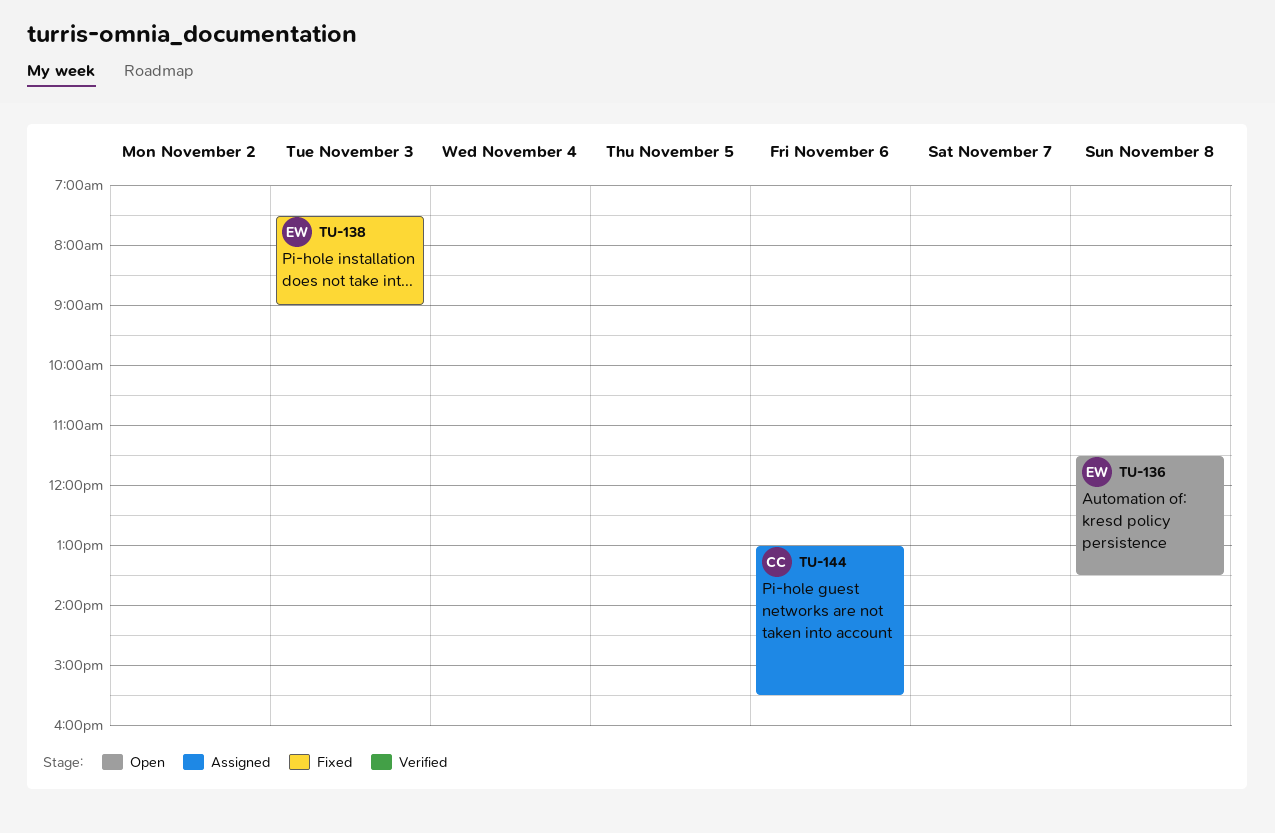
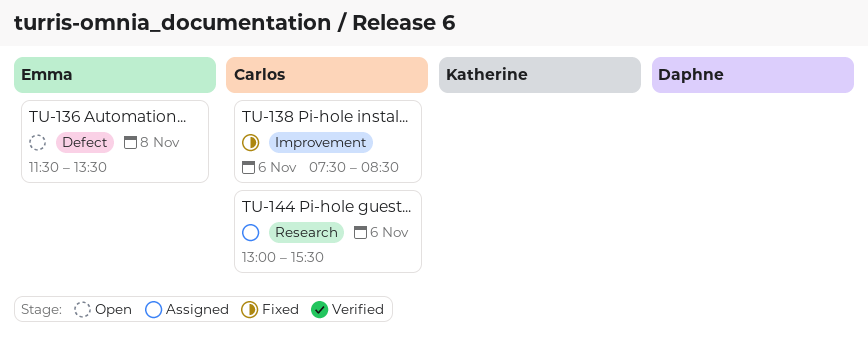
TU-138, owner: Emma -> Carlos
TU-138, day: Nov 3 -> Nov 6
TU-138, ends: 09:00 -> 08:30

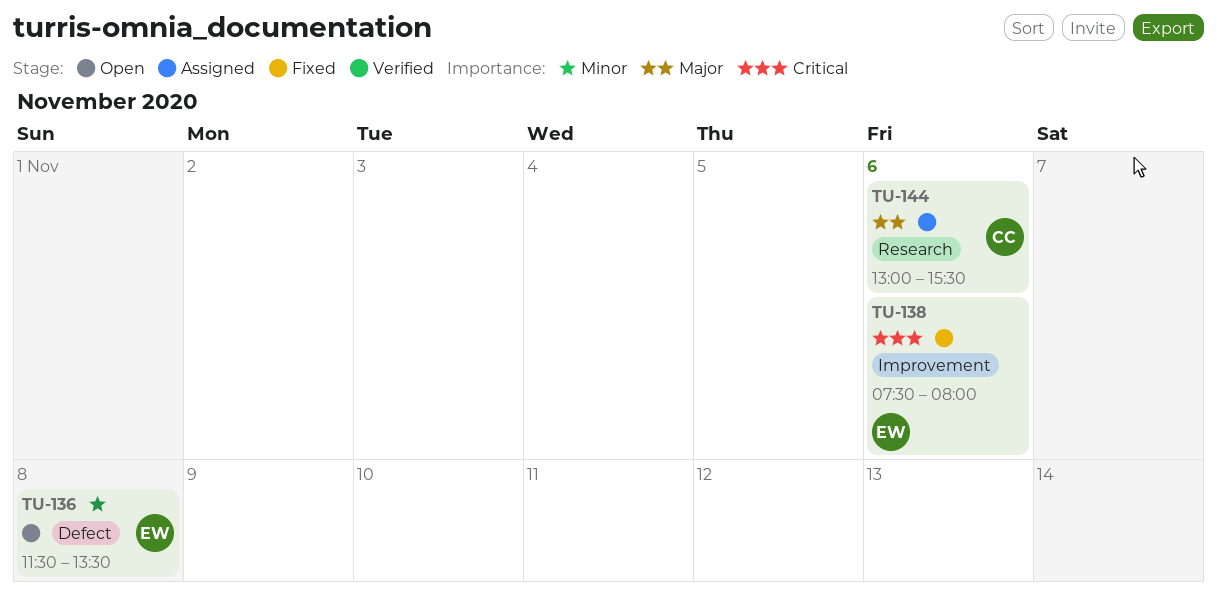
TU-138, owner: Carlos -> Emma
TU-138, ends: 08:30 -> 08:00

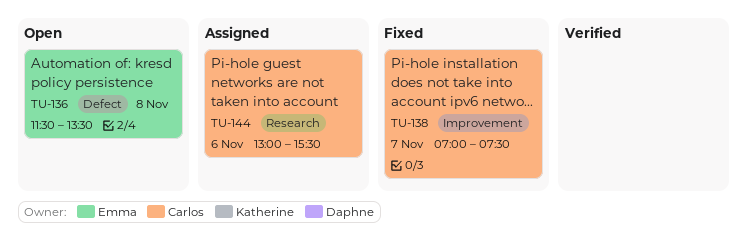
TU-138, owner: Emma -> Carlos
TU-138, day: Nov 6 -> Nov 7
TU-138, begins: 07:30 -> 07:00
TU-138, ends: 08:00 -> 07:30

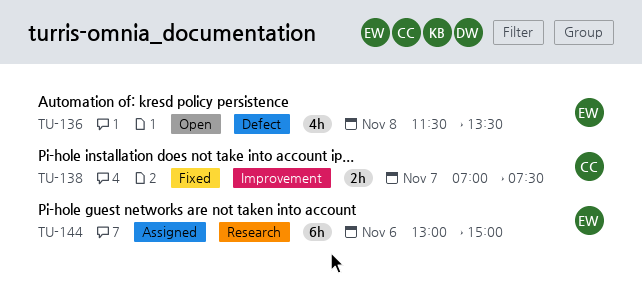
TU-144, owner: Carlos -> Emma
TU-144, ends: 15:30 -> 15:00

